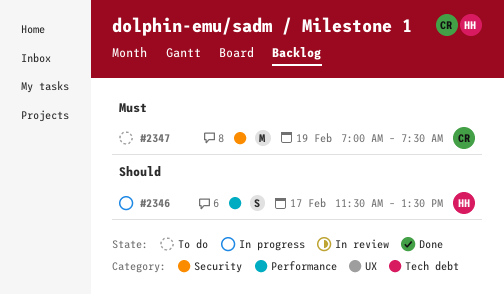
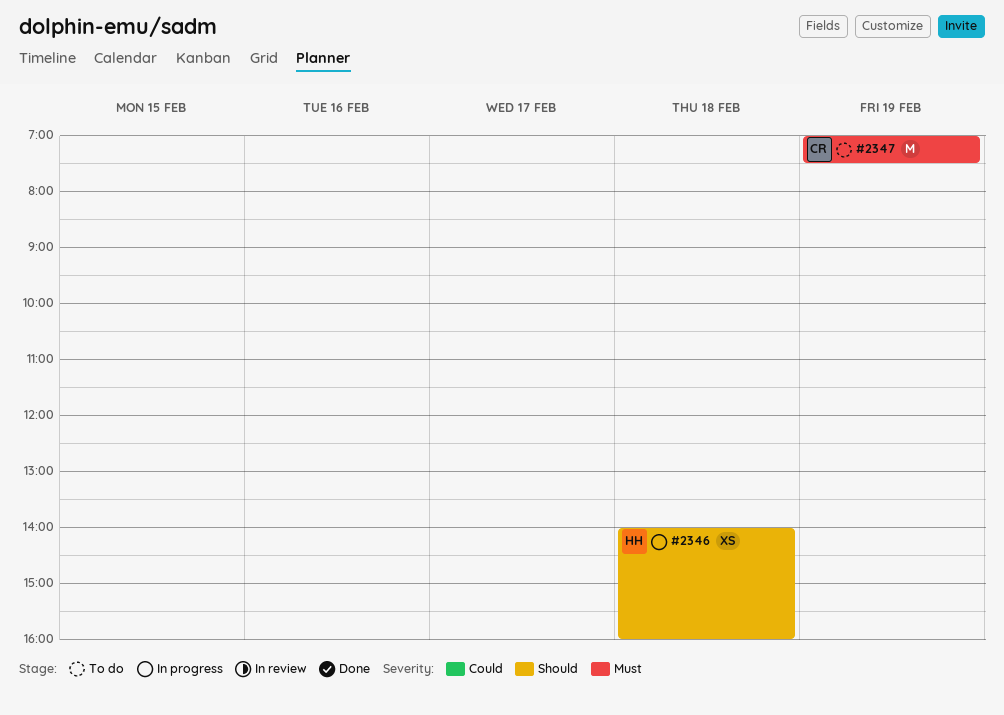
#2346, estimate: S -> XS
#2346, day: Feb 17 -> Feb 18
#2346, begins: 11:30 -> 14:00
#2346, ends: 13:30 -> 16:00

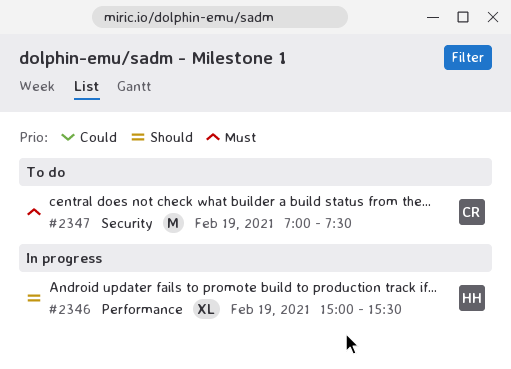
#2346, estimate: XS -> XL
#2346, day: Feb 18 -> Feb 19
#2346, begins: 14:00 -> 15:00
#2346, ends: 16:00 -> 15:30

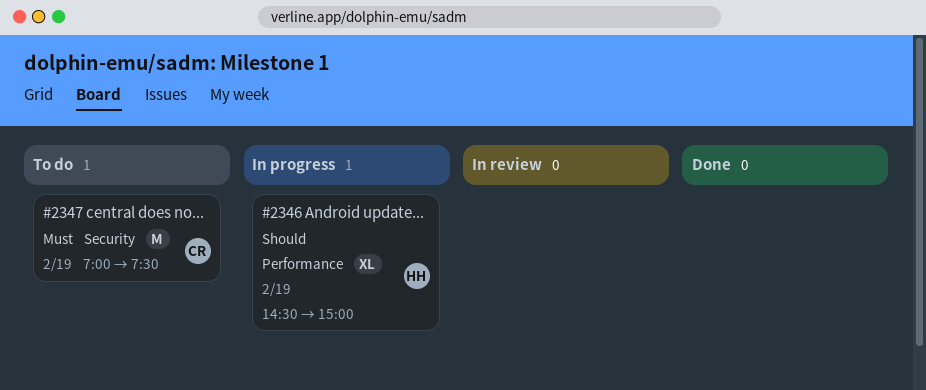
#2346, begins: 15:00 -> 14:30
#2346, ends: 15:30 -> 15:00

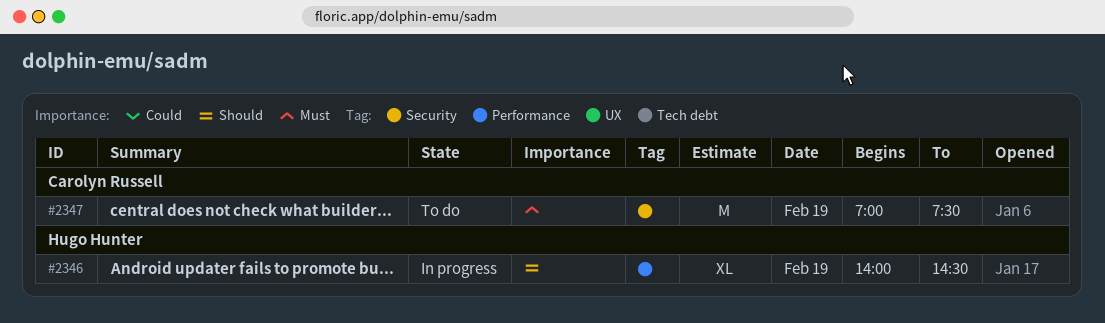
#2346, begins: 14:30 -> 14:00
#2346, ends: 15:00 -> 14:30

